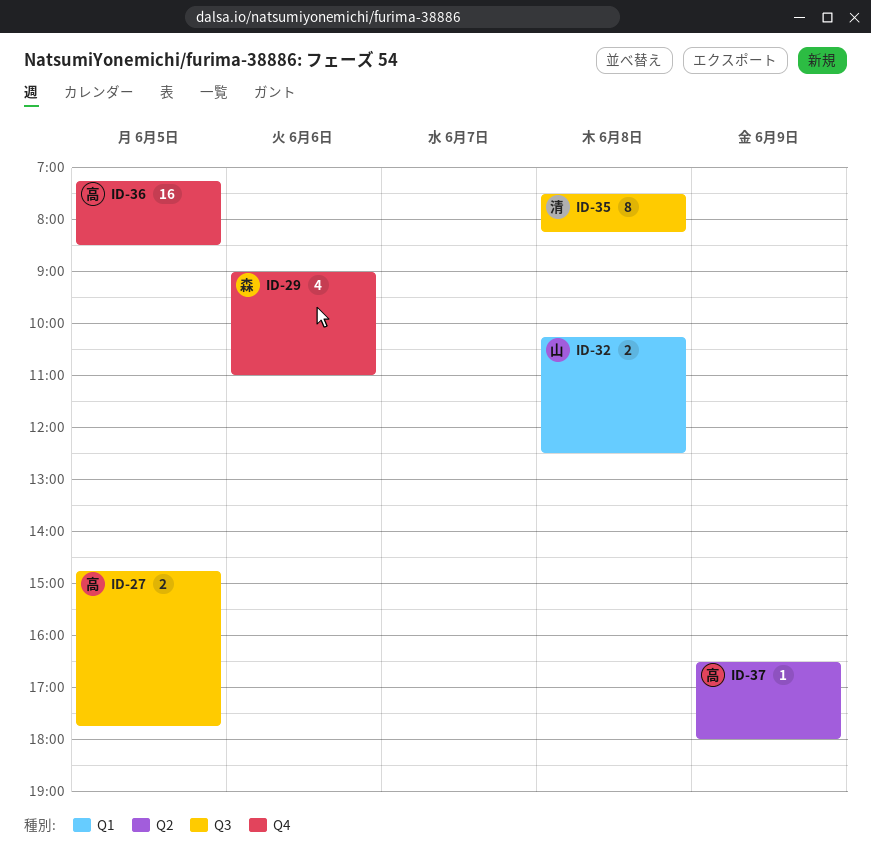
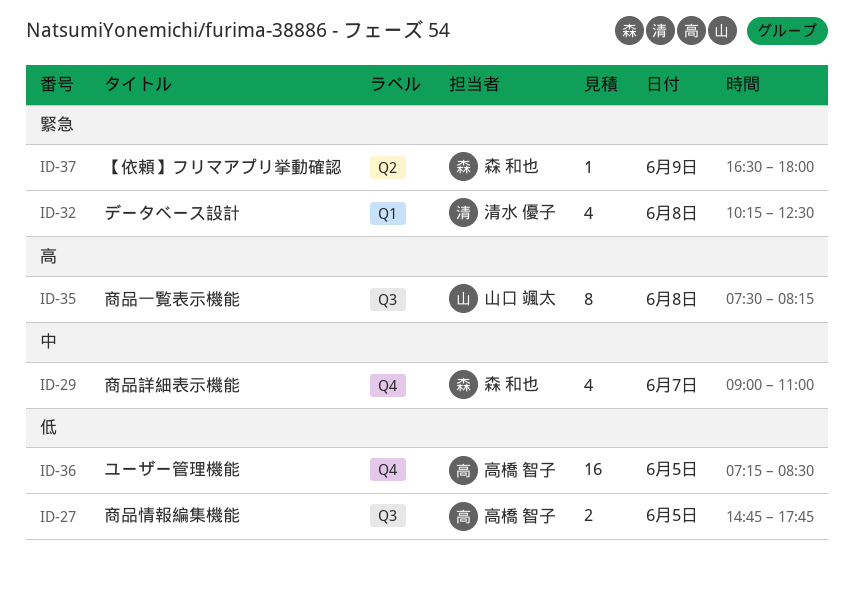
ID-29, day: Jun 6 -> Jun 7
ID-32, owner: 山口 颯太 -> 清水 優子
ID-32, estimate: 2 -> 4
ID-35, owner: 清水 優子 -> 山口 颯太
ID-37, owner: 高橋 智子 -> 森 和也

